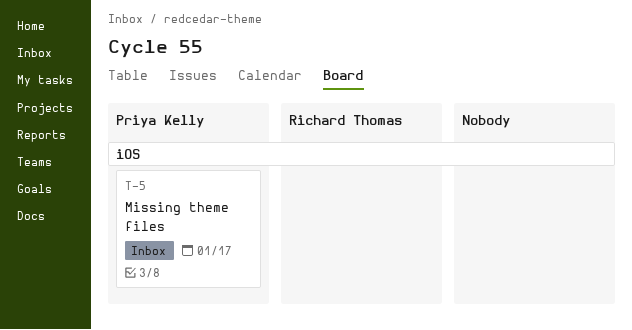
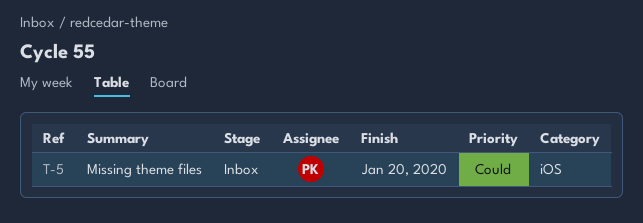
T-5, due: Jan 17 -> Jan 20

